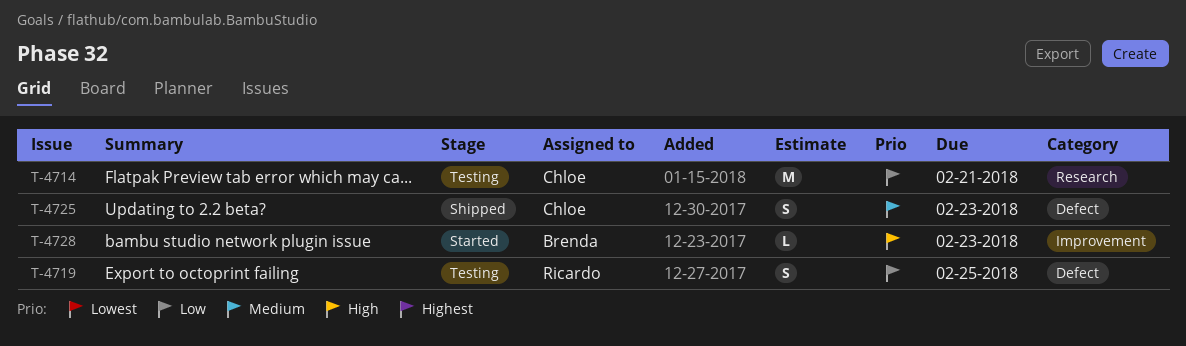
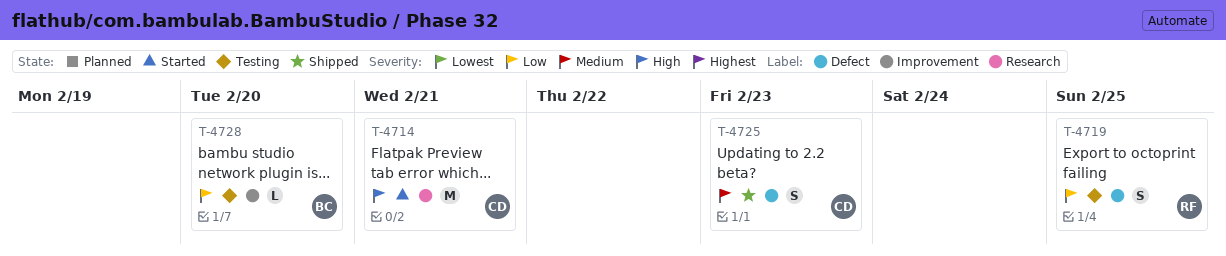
T-4714, status: Testing -> Started
T-4714, priority: Low -> High
T-4728, status: Started -> Testing
T-4728, priority: High -> Low
T-4728, due: Feb 23 -> Feb 20

